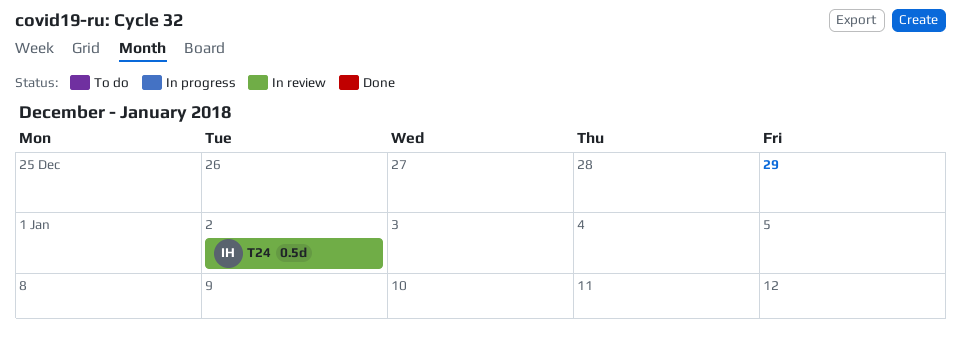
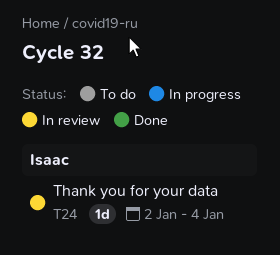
T24, estimate: 0.5d -> 1d
T24, due: Jan 2 -> Jan 4

